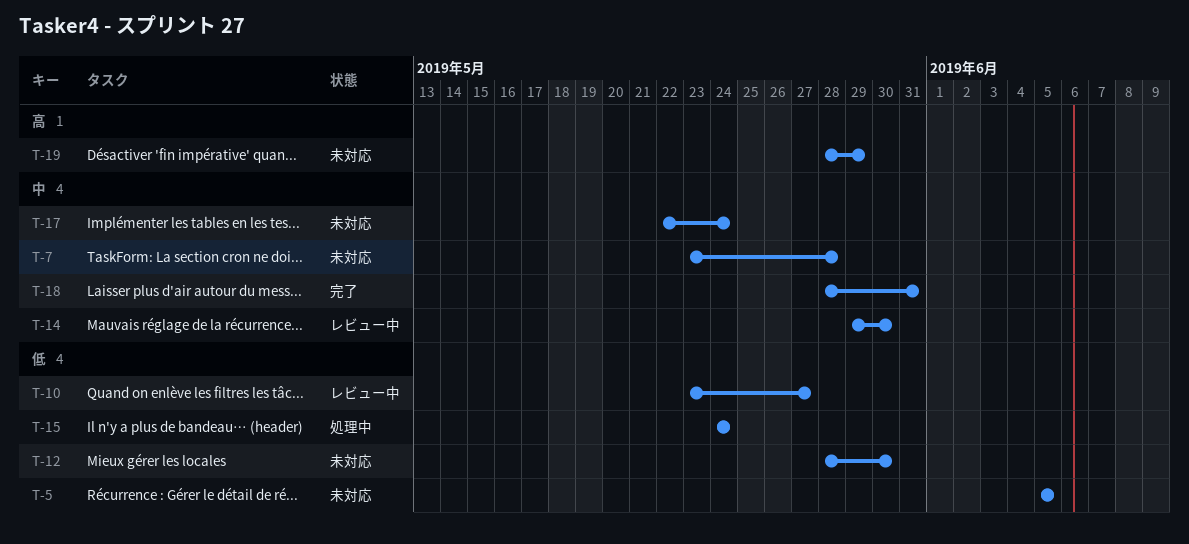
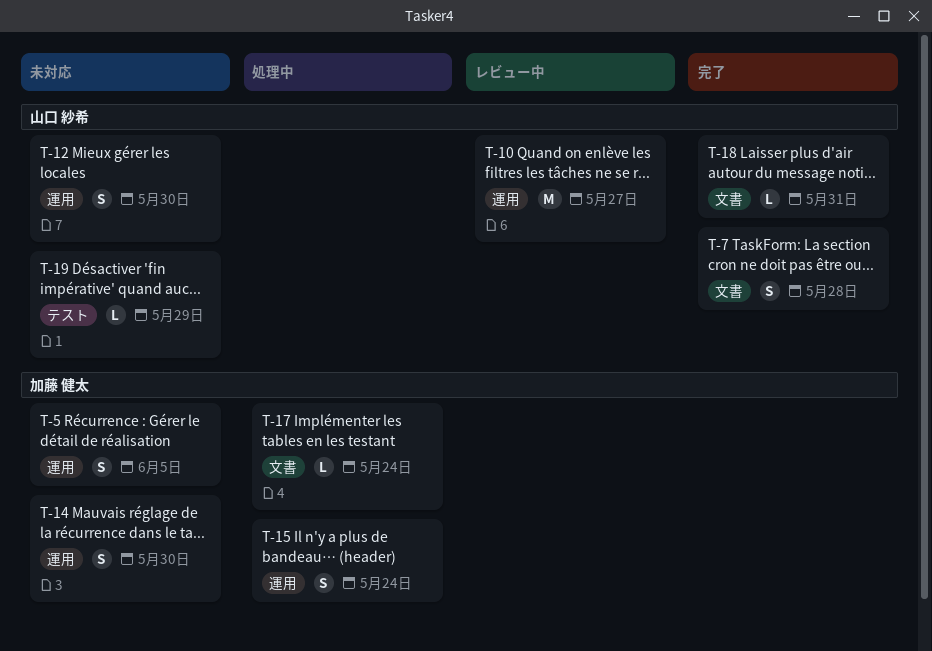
T-7, status: 未対応 -> 完了
T-14, status: レビュー中 -> 未対応
T-17, status: 未対応 -> 処理中

